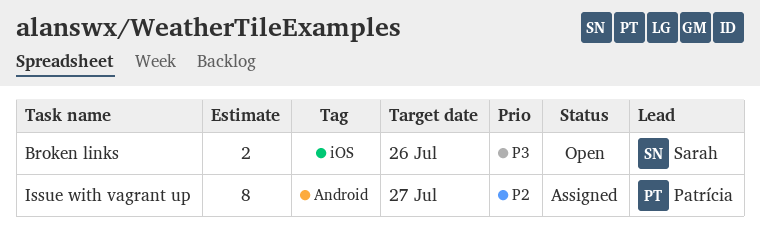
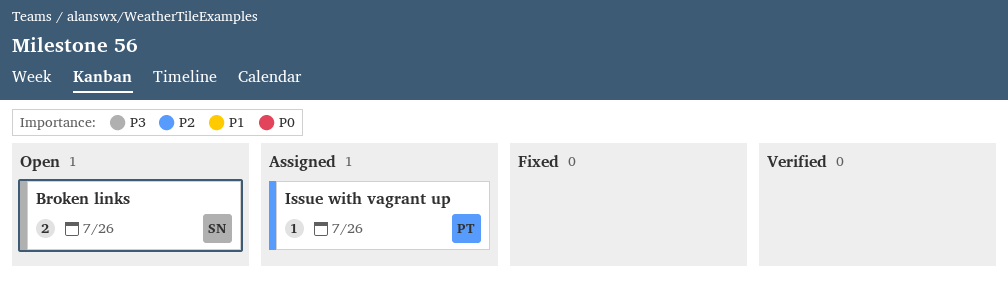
Issue with vagrant up, estimate: 8 -> 1
Issue with vagrant up, due: Jul 27 -> Jul 26

